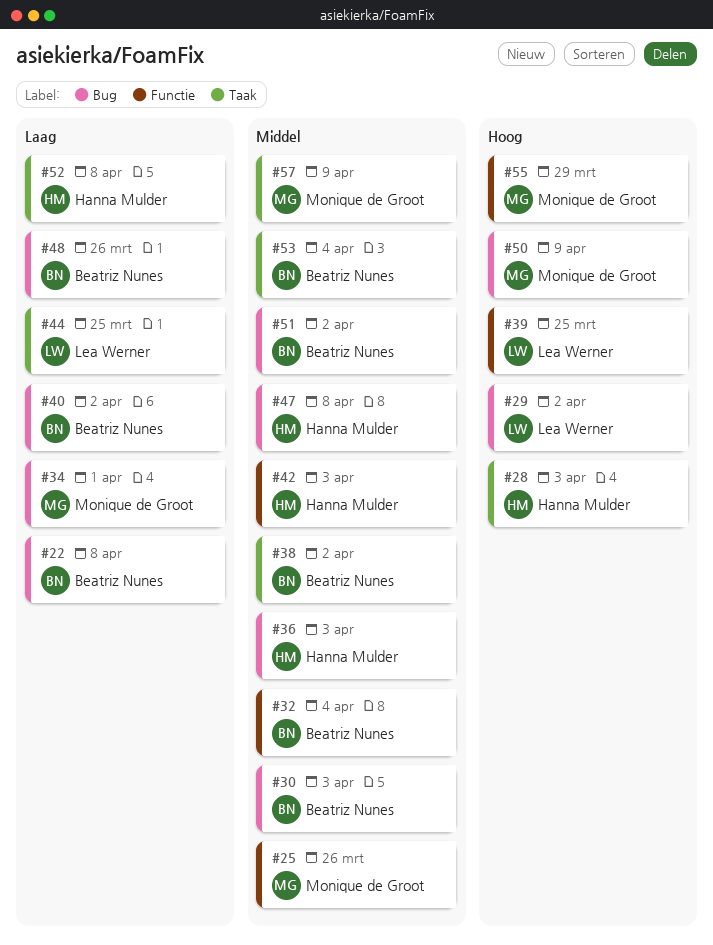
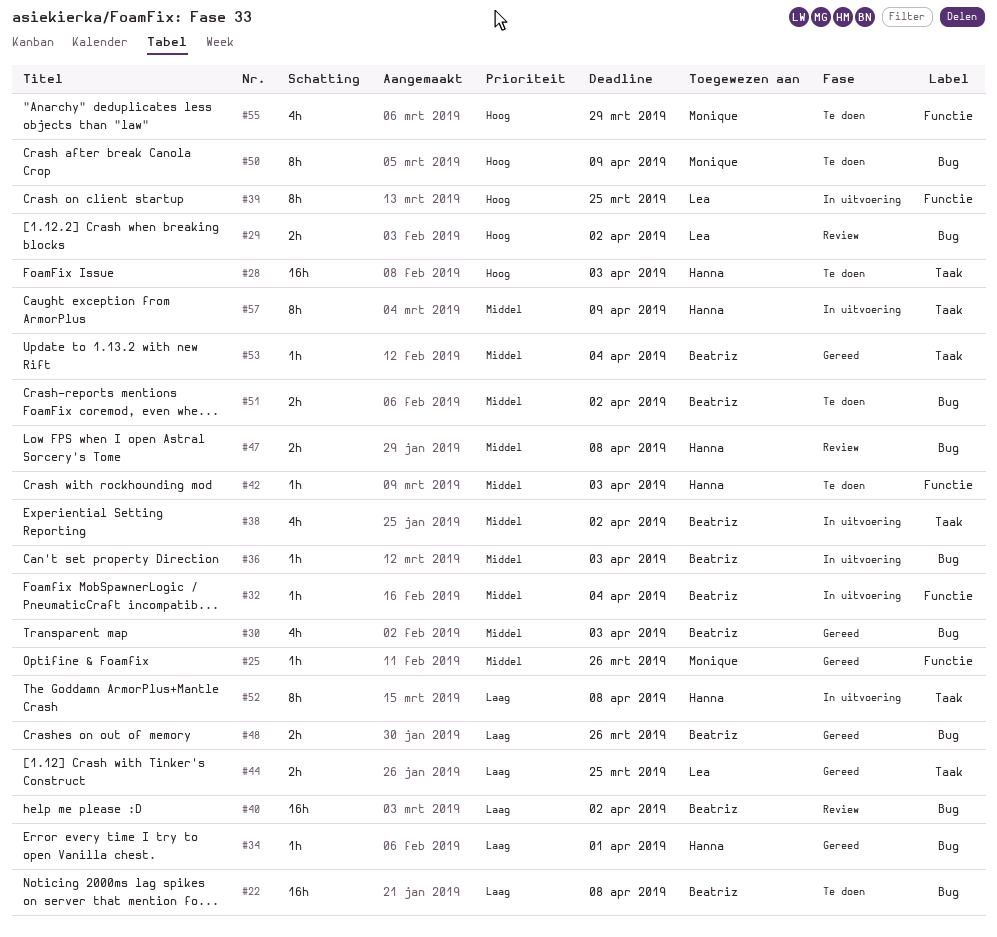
#34, owner: Monique de Groot -> Hanna Mulder
#36, owner: Hanna Mulder -> Beatriz Nunes
#57, owner: Monique de Groot -> Hanna Mulder

